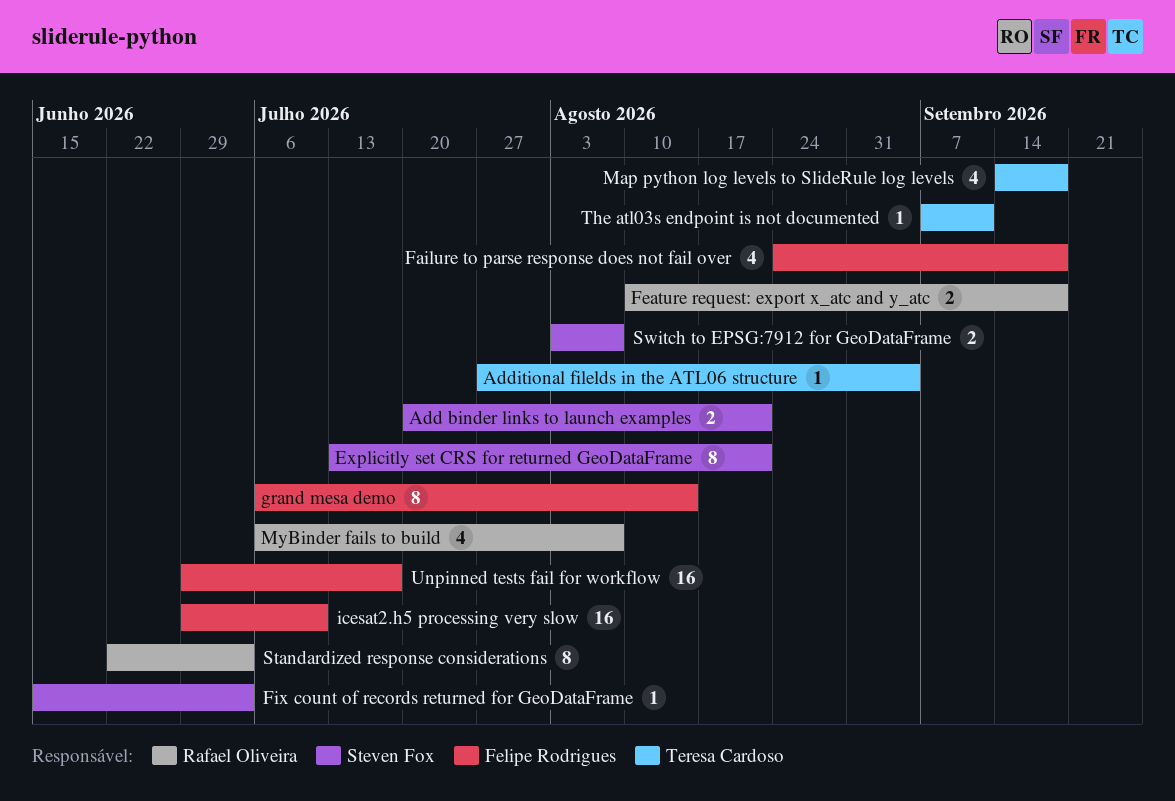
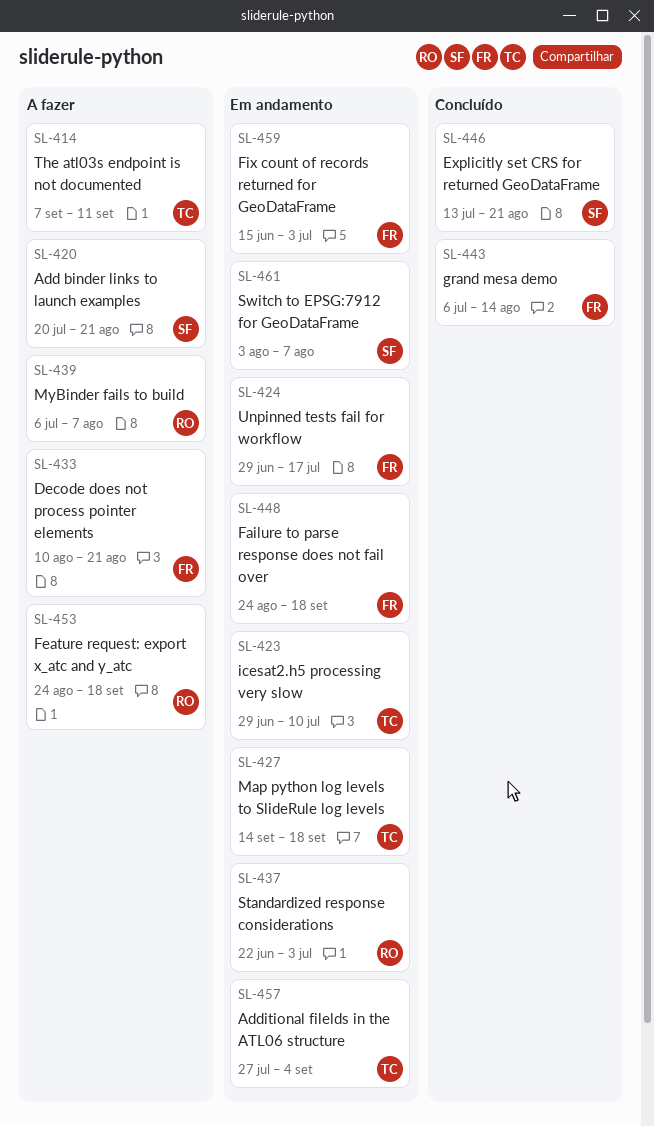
Decode does not process pointer elements: none -> present
Feature request: export x_atc and y_atc, start: Aug 10 -> Aug 24
Fix count of records returned for GeoDataFrame, owner: Steven Fox -> Felipe Rodrigues
icesat2.h5 processing very slow, owner: Felipe Rodrigues -> Teresa Cardoso

